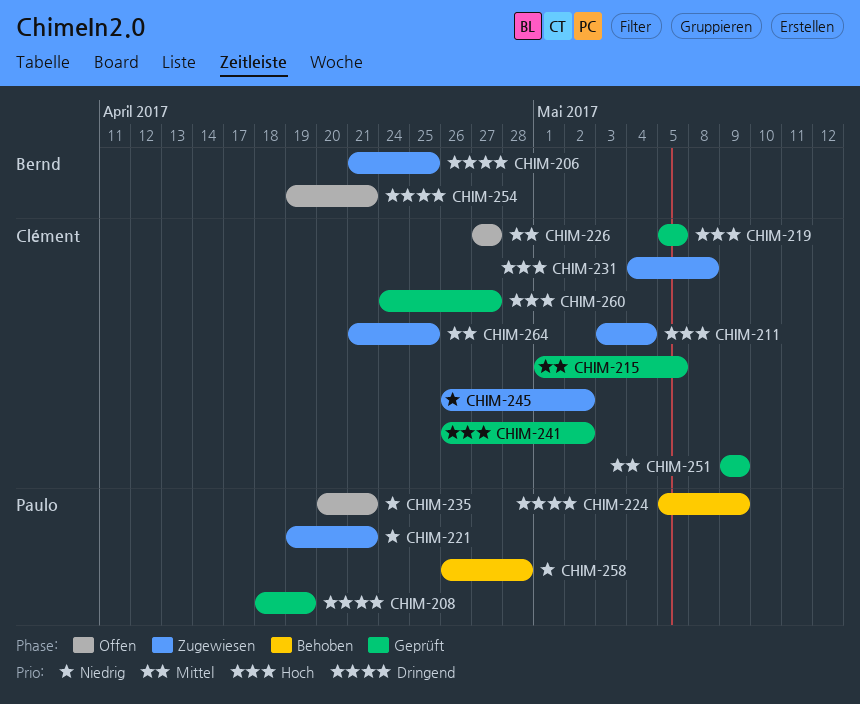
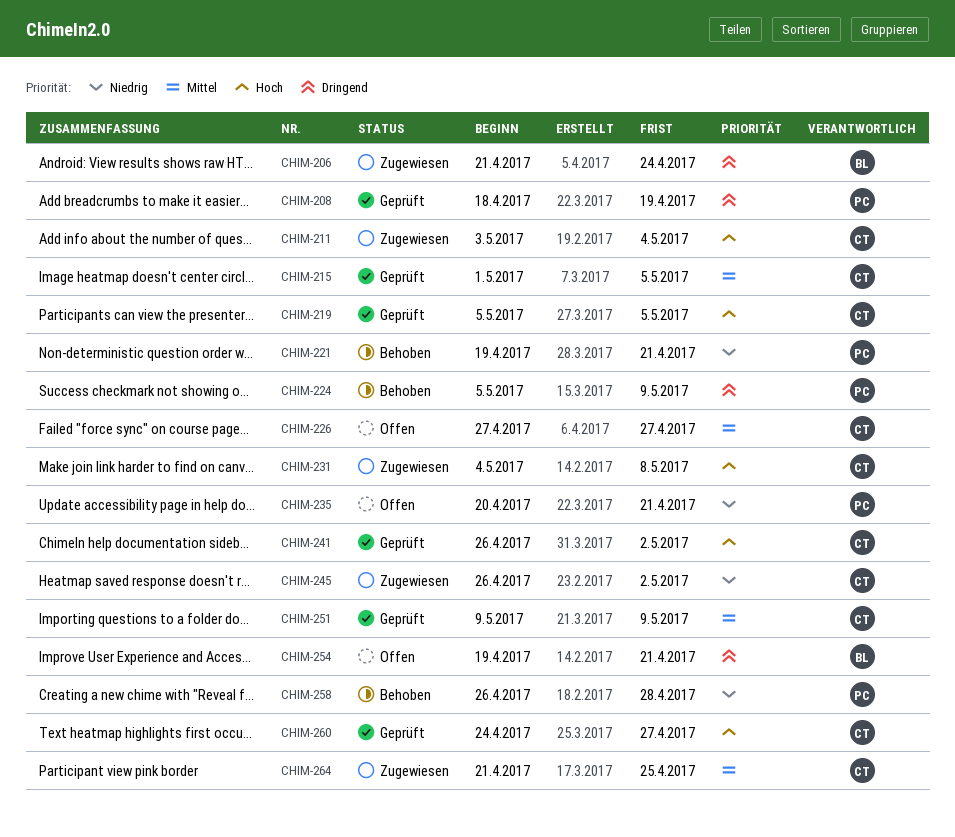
CHIM-206, due: Apr 25 -> Apr 24
CHIM-221, status: Zugewiesen -> Behoben

